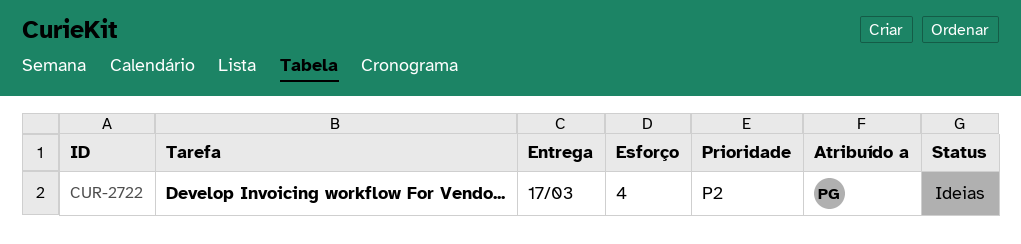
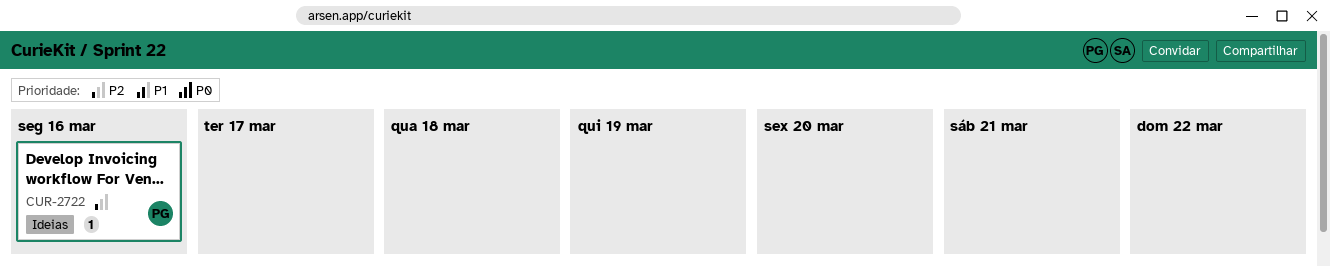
CUR-2722, estimate: 4 -> 1
CUR-2722, due: Mar 17 -> Mar 16

